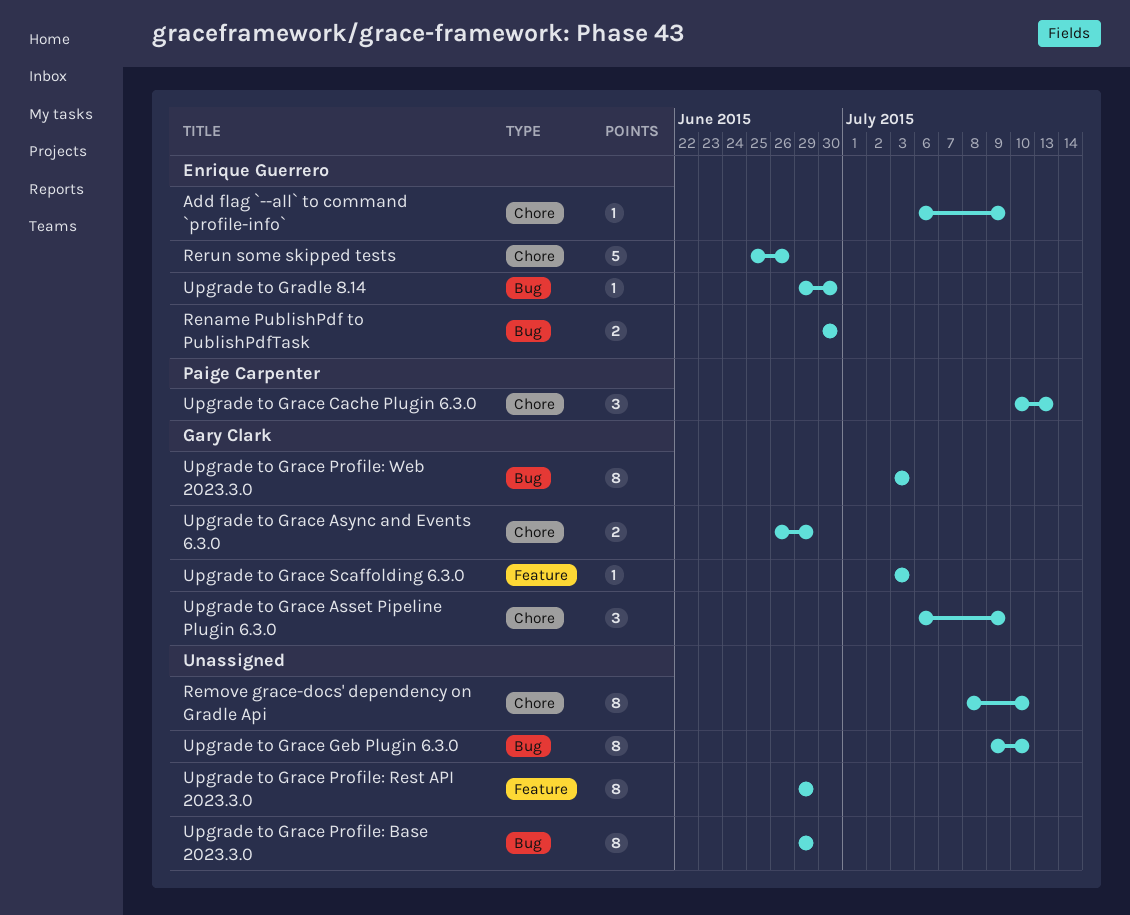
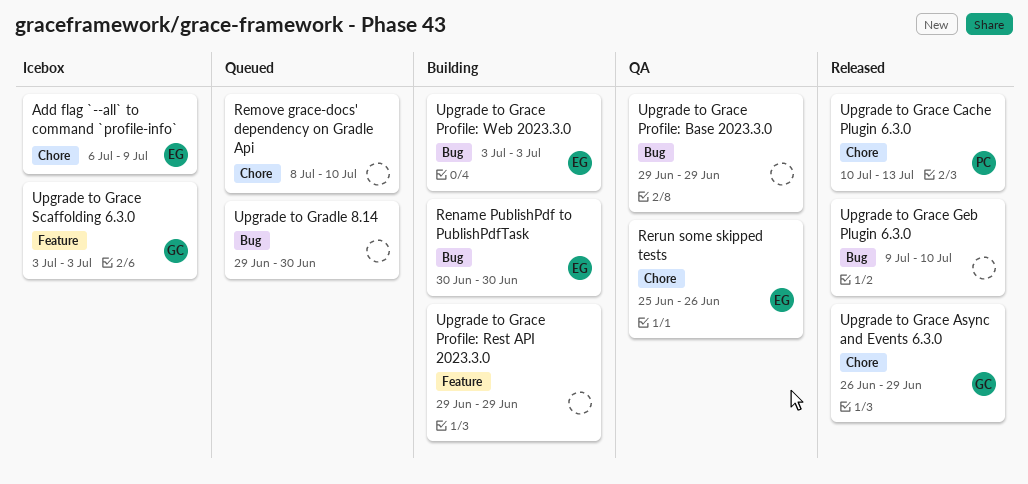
Upgrade to Grace Asset Pipeline Plugin 6.3.0: present -> none
Upgrade to Grace Profile: Web 2023.3.0, owner: Gary Clark -> Enrique Guerrero
Upgrade to Gradle 8.14, owner: Enrique Guerrero -> none

